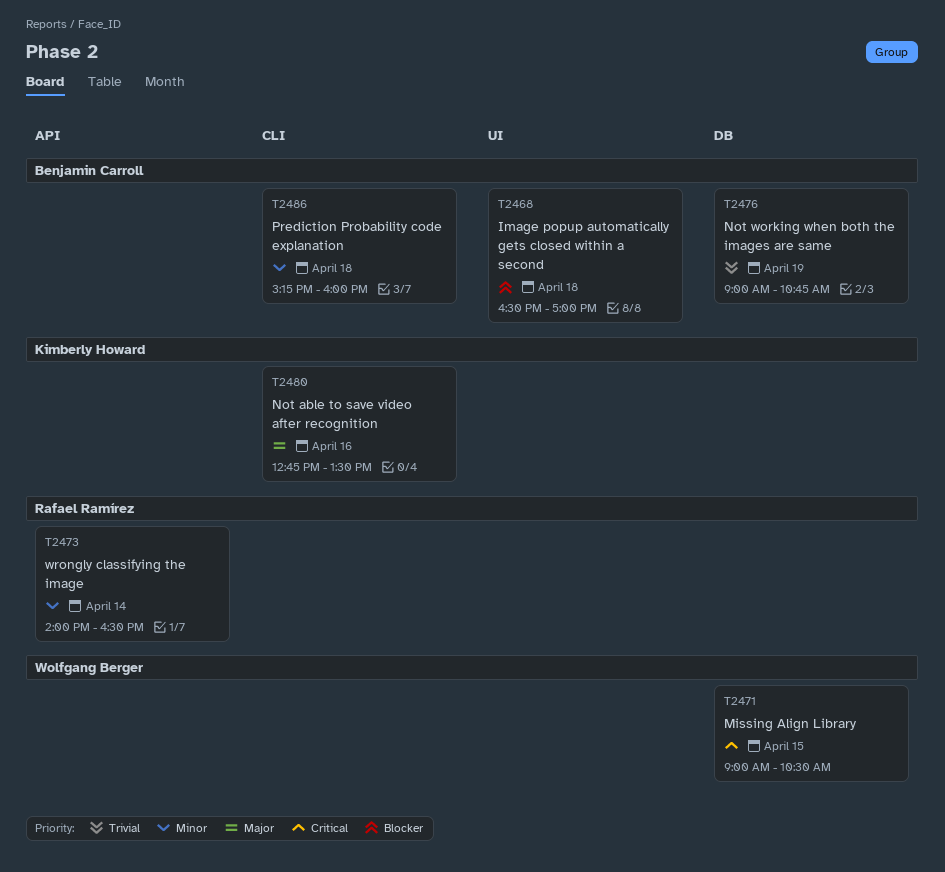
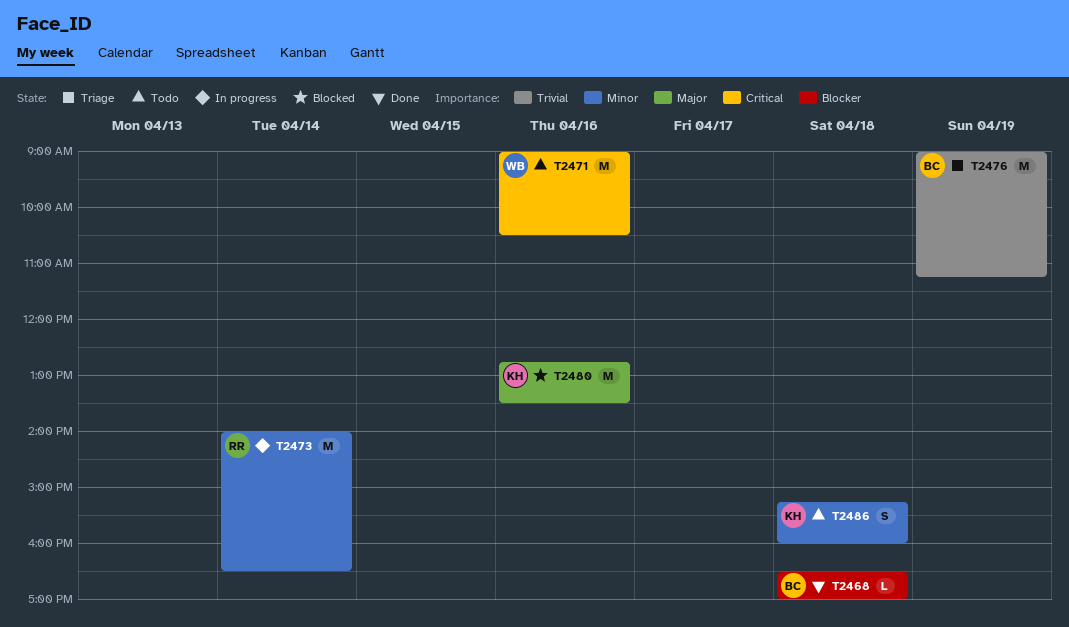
T2471, day: Apr 15 -> Apr 16
T2476, ends: 10:45 -> 11:15
T2486, owner: Benjamin Carroll -> Kimberly Howard

